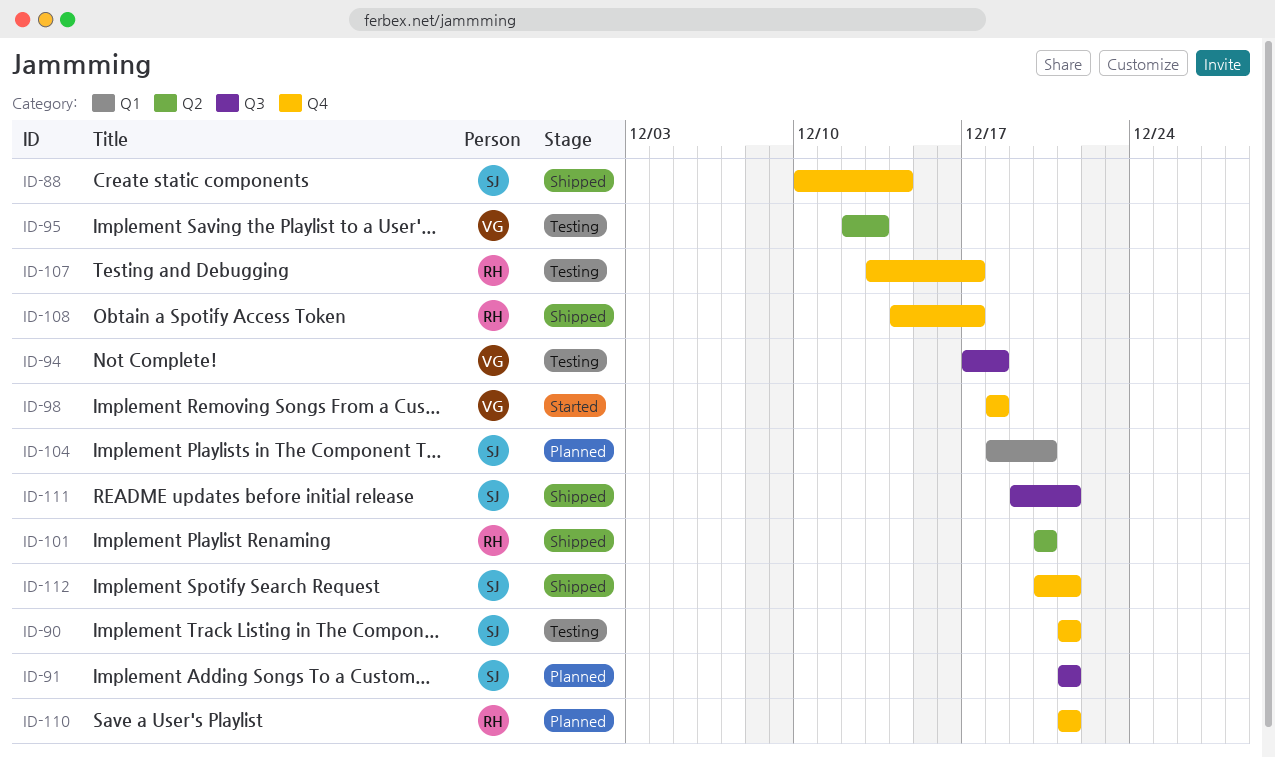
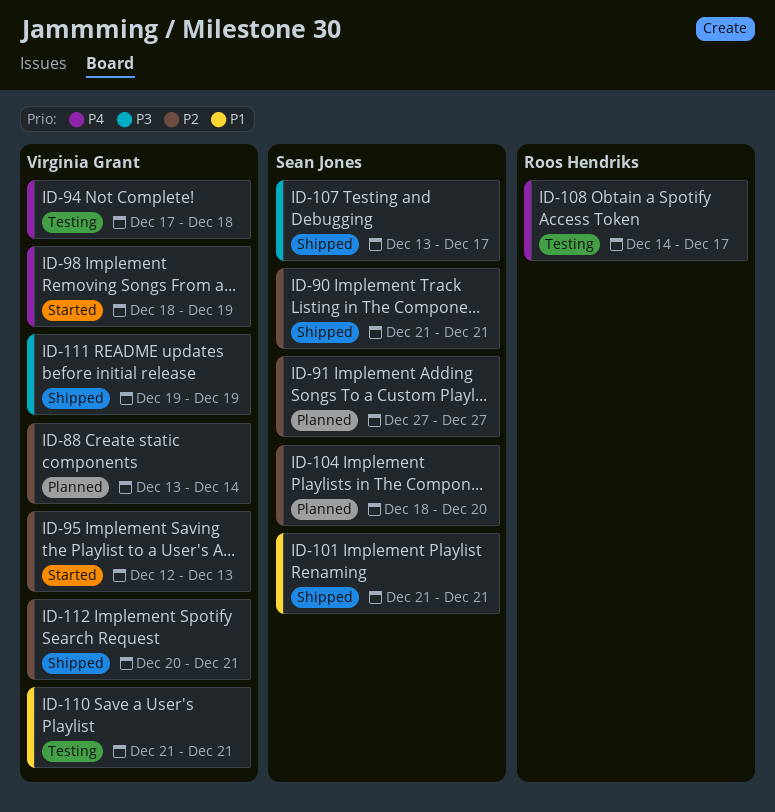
ID-88, status: Shipped -> Planned
ID-88, owner: Sean Jones -> Virginia Grant
ID-88, start: Dec 10 -> Dec 13
ID-90, status: Testing -> Shipped
ID-91, start: Dec 21 -> Dec 27
ID-91, due: Dec 21 -> Dec 27
ID-95, status: Testing -> Started
ID-98, due: Dec 18 -> Dec 19
ID-101, owner: Roos Hendriks -> Sean Jones
ID-101, start: Dec 20 -> Dec 21
ID-101, due: Dec 20 -> Dec 21
ID-107, status: Testing -> Shipped
ID-107, owner: Roos Hendriks -> Sean Jones
ID-108, status: Shipped -> Testing
ID-110, status: Planned -> Testing
ID-110, owner: Roos Hendriks -> Virginia Grant
ID-111, owner: Sean Jones -> Virginia Grant
ID-111, due: Dec 21 -> Dec 19
ID-112, owner: Sean Jones -> Virginia Grant

